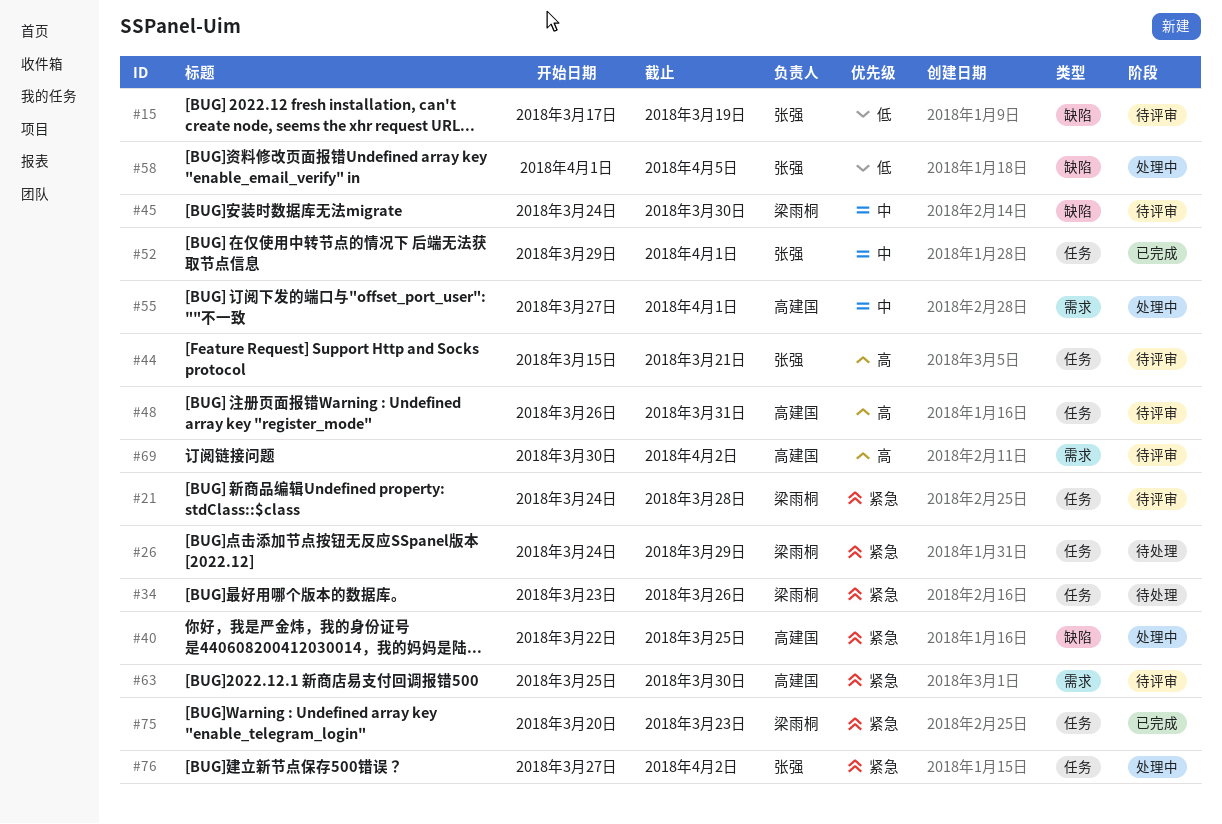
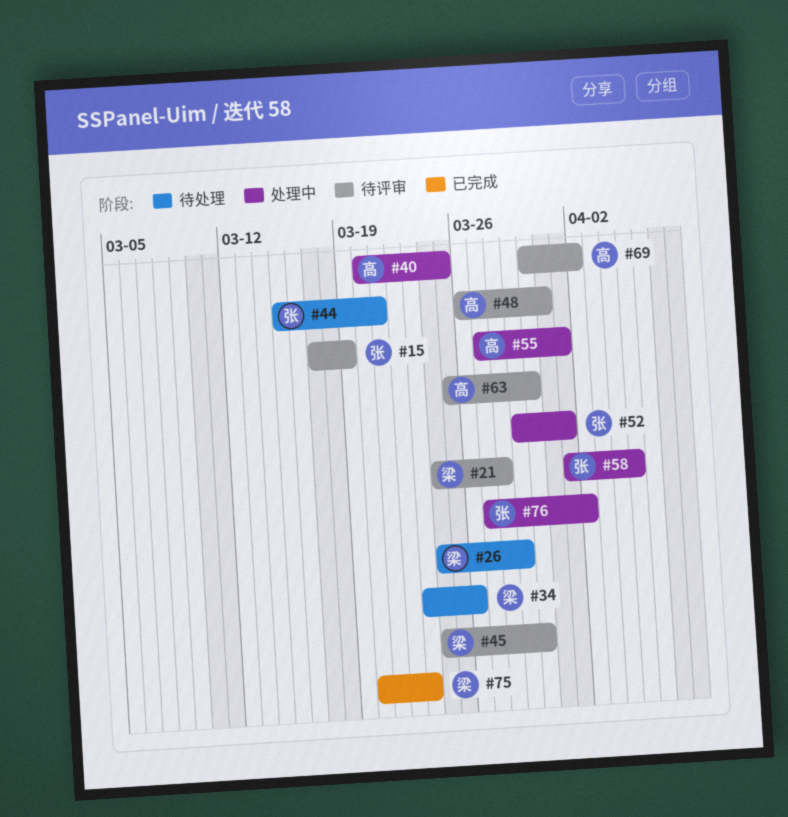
#40, start: Mar 22 -> Mar 20
#44, status: 待评审 -> 待处理
#52, status: 已完成 -> 处理中

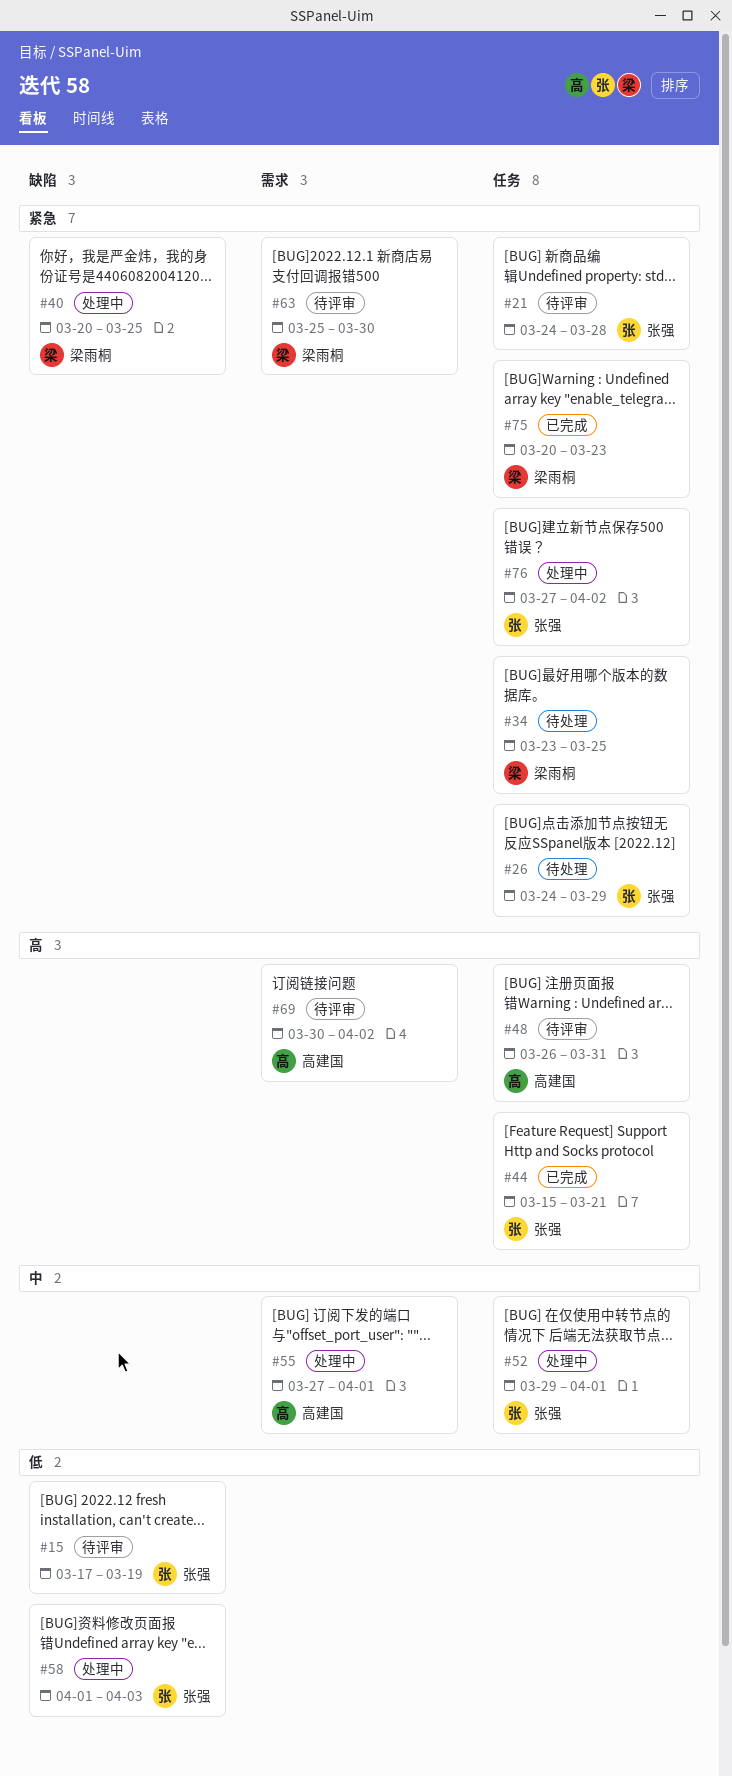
#21, owner: 梁雨桐 -> 张强
#26, owner: 梁雨桐 -> 张强
#34, due: Mar 26 -> Mar 25
#40, owner: 高建国 -> 梁雨桐
#44, status: 待处理 -> 已完成
#45: present -> none
#58, due: Apr 5 -> Apr 3
#63, owner: 高建国 -> 梁雨桐

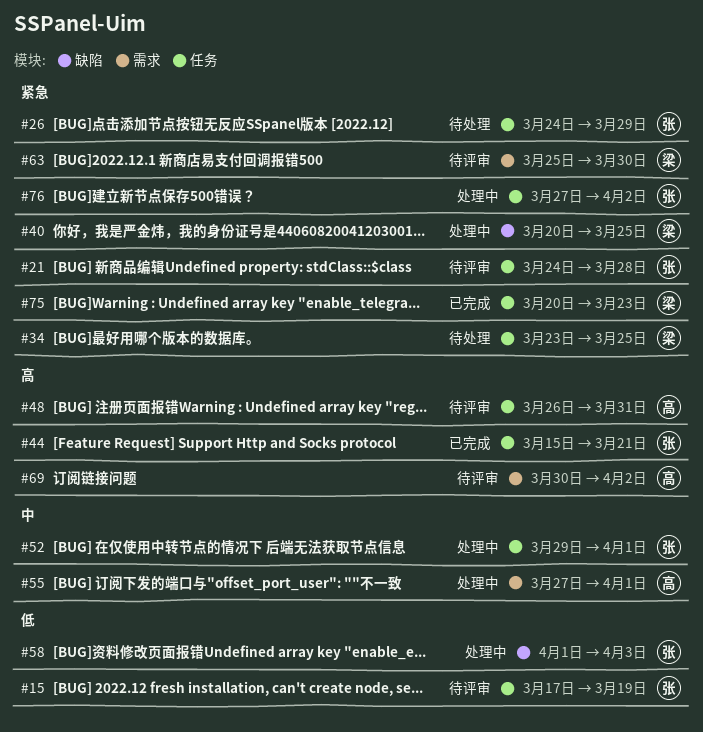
#15, label: 缺陷 -> 任务

